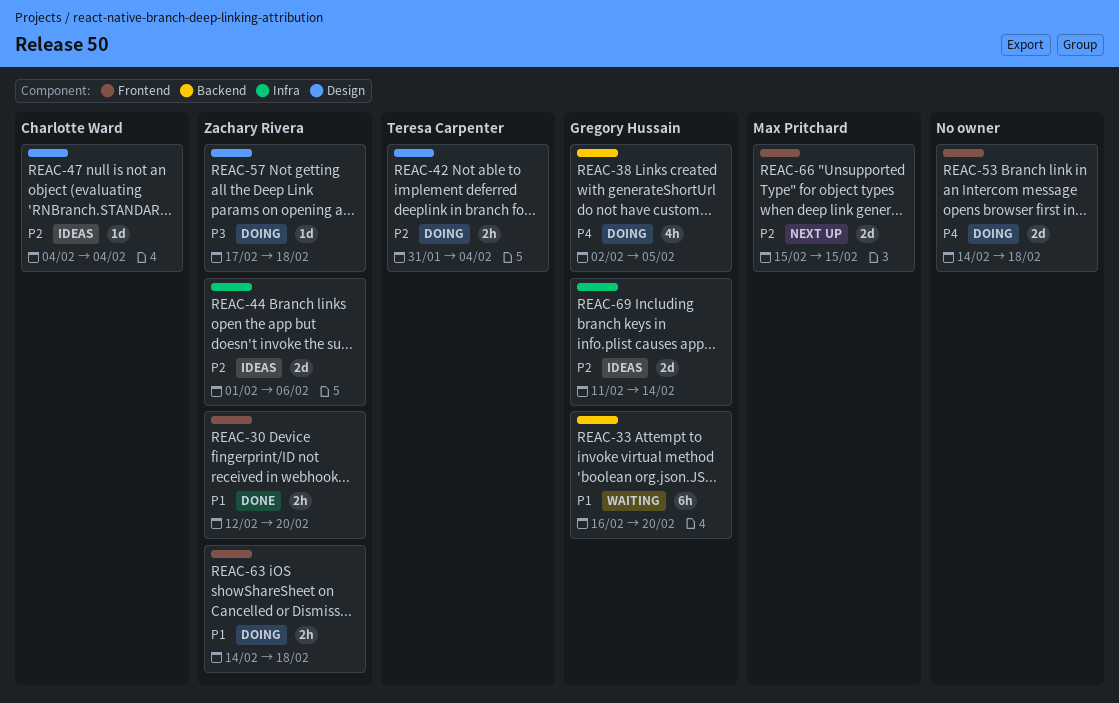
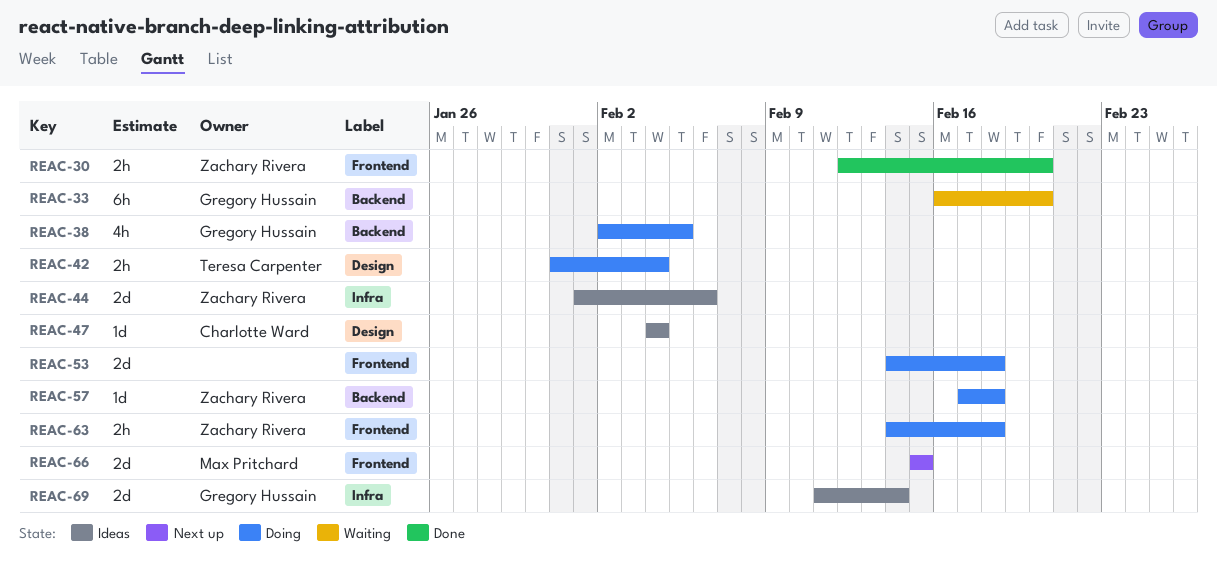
REAC-57, label: Design -> Backend

